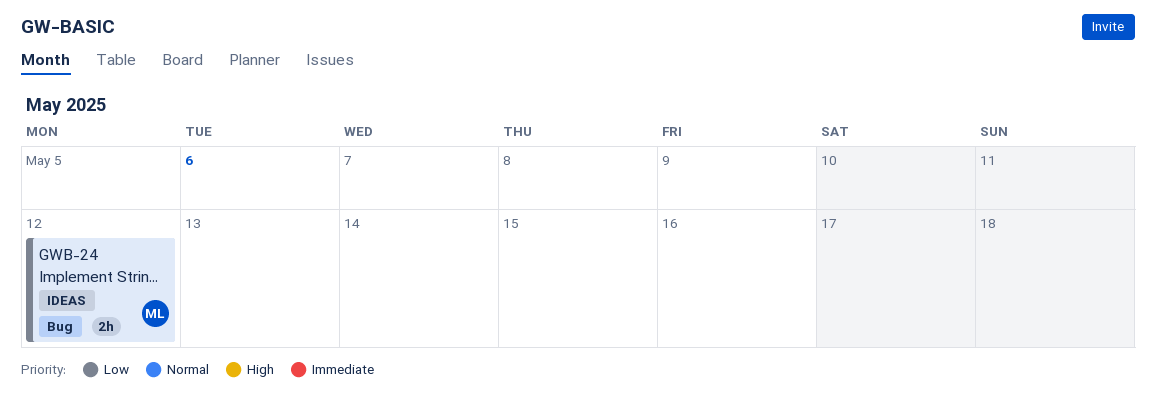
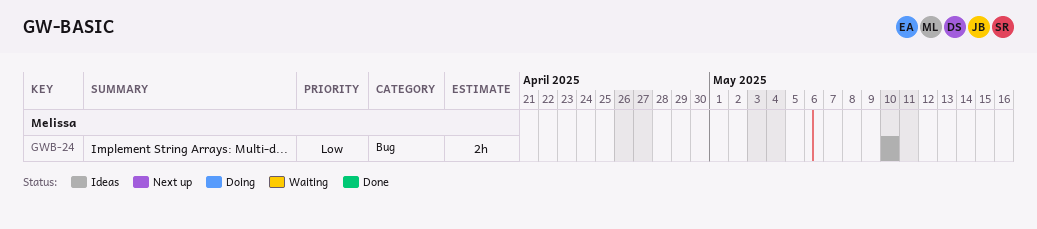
GWB-24, due: May 12 -> May 10

